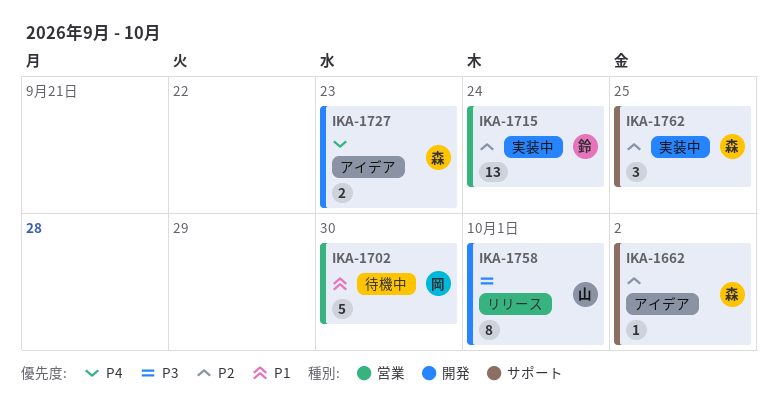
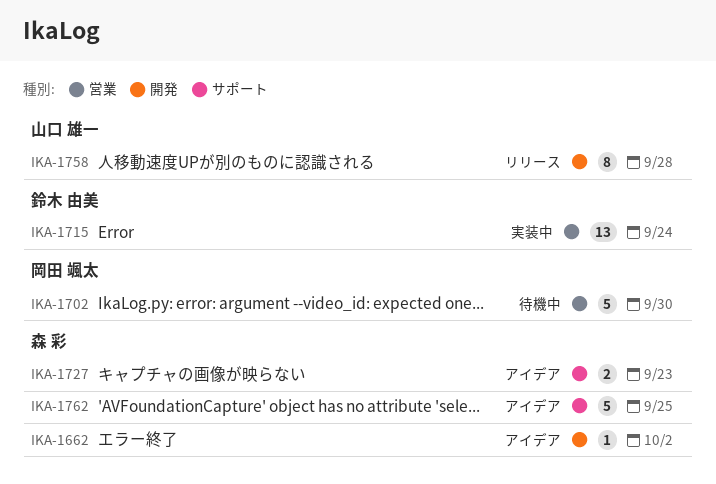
IKA-1662, label: サポート -> 開発
IKA-1727, label: 開発 -> サポート
IKA-1758, due: Oct 1 -> Sep 28
IKA-1762, status: 実装中 -> アイデア
IKA-1762, estimate: 3 -> 5

